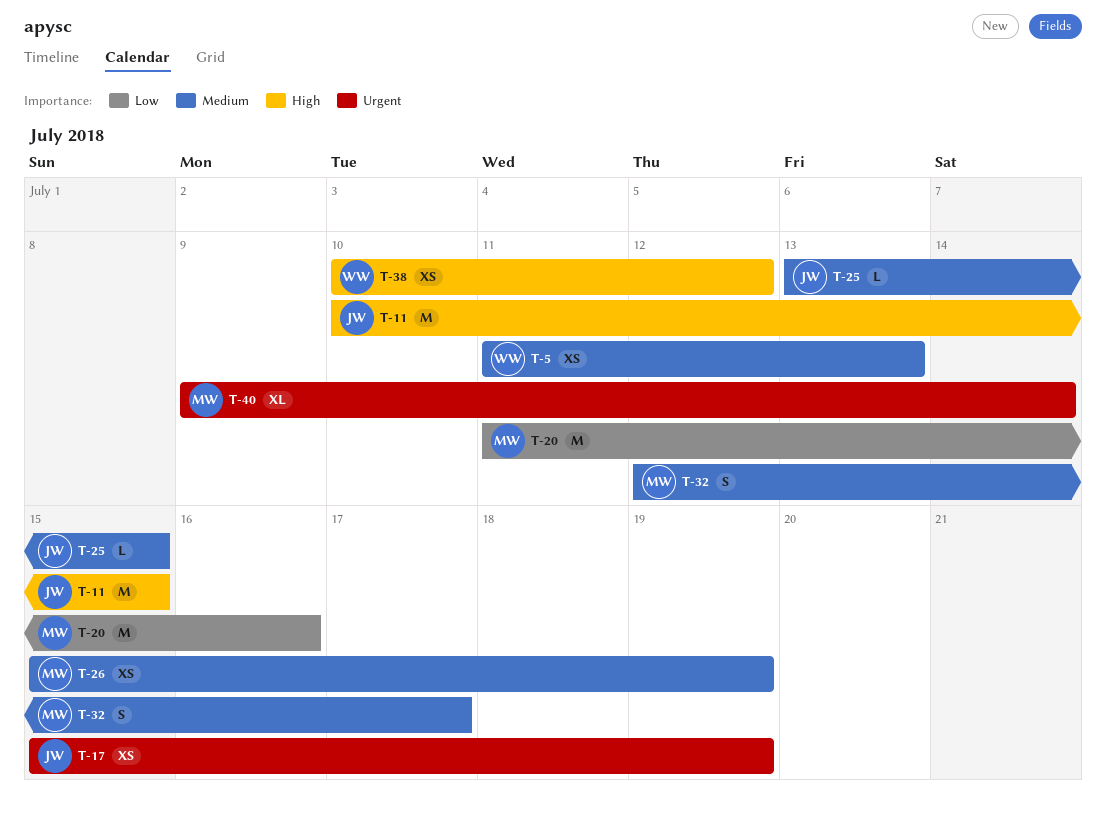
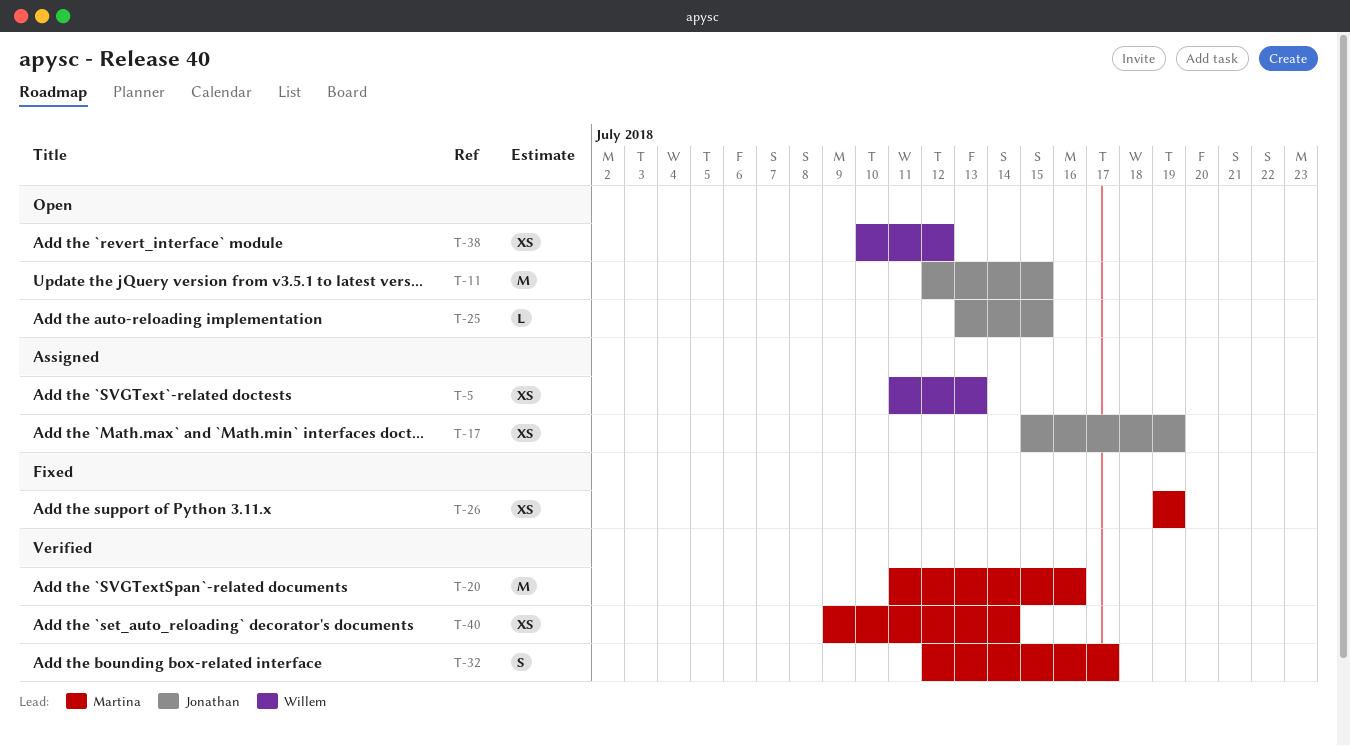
T-11, start: Jul 10 -> Jul 12
T-26, start: Jul 15 -> Jul 19
T-40, estimate: XL -> XS

